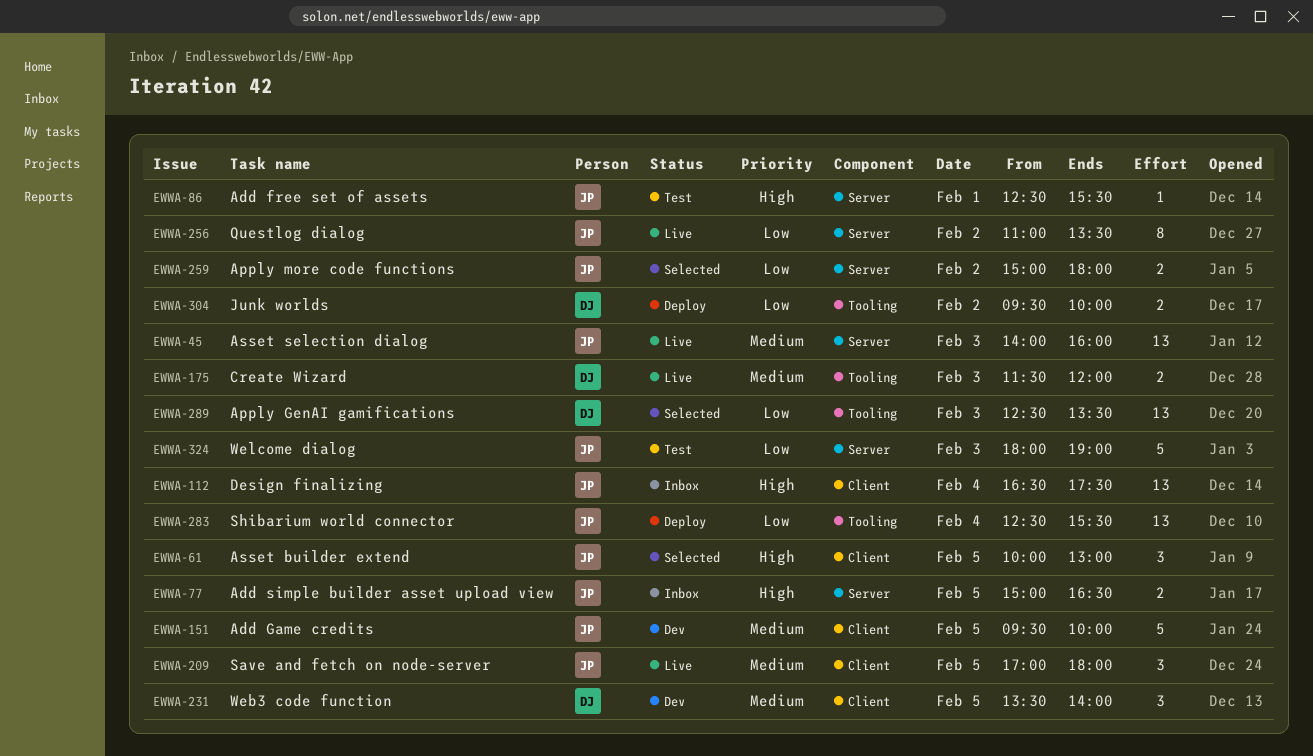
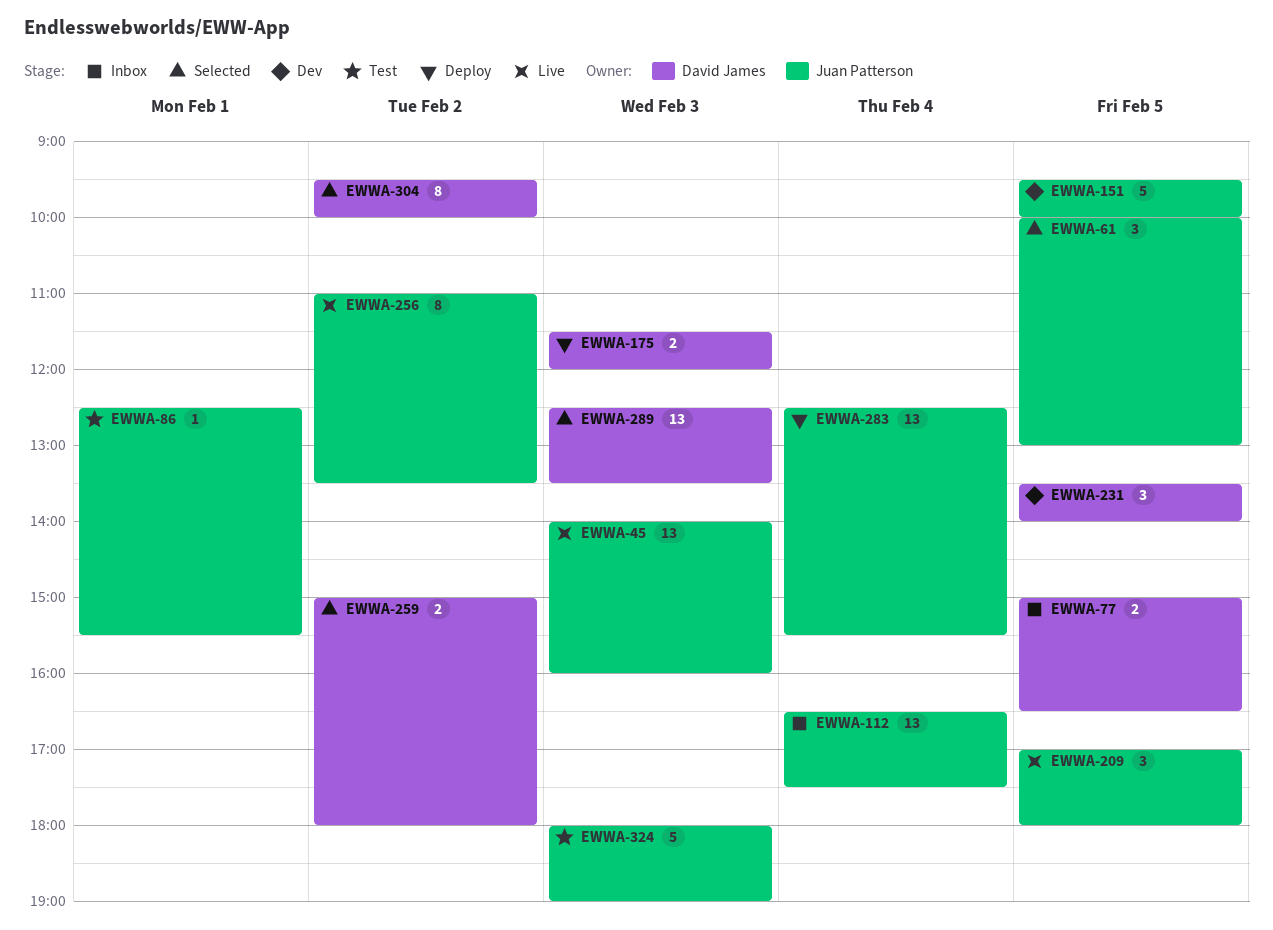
EWWA-77, owner: Juan Patterson -> David James
EWWA-175, status: Live -> Deploy
EWWA-259, owner: Juan Patterson -> David James
EWWA-304, status: Deploy -> Selected
EWWA-304, estimate: 2 -> 8

